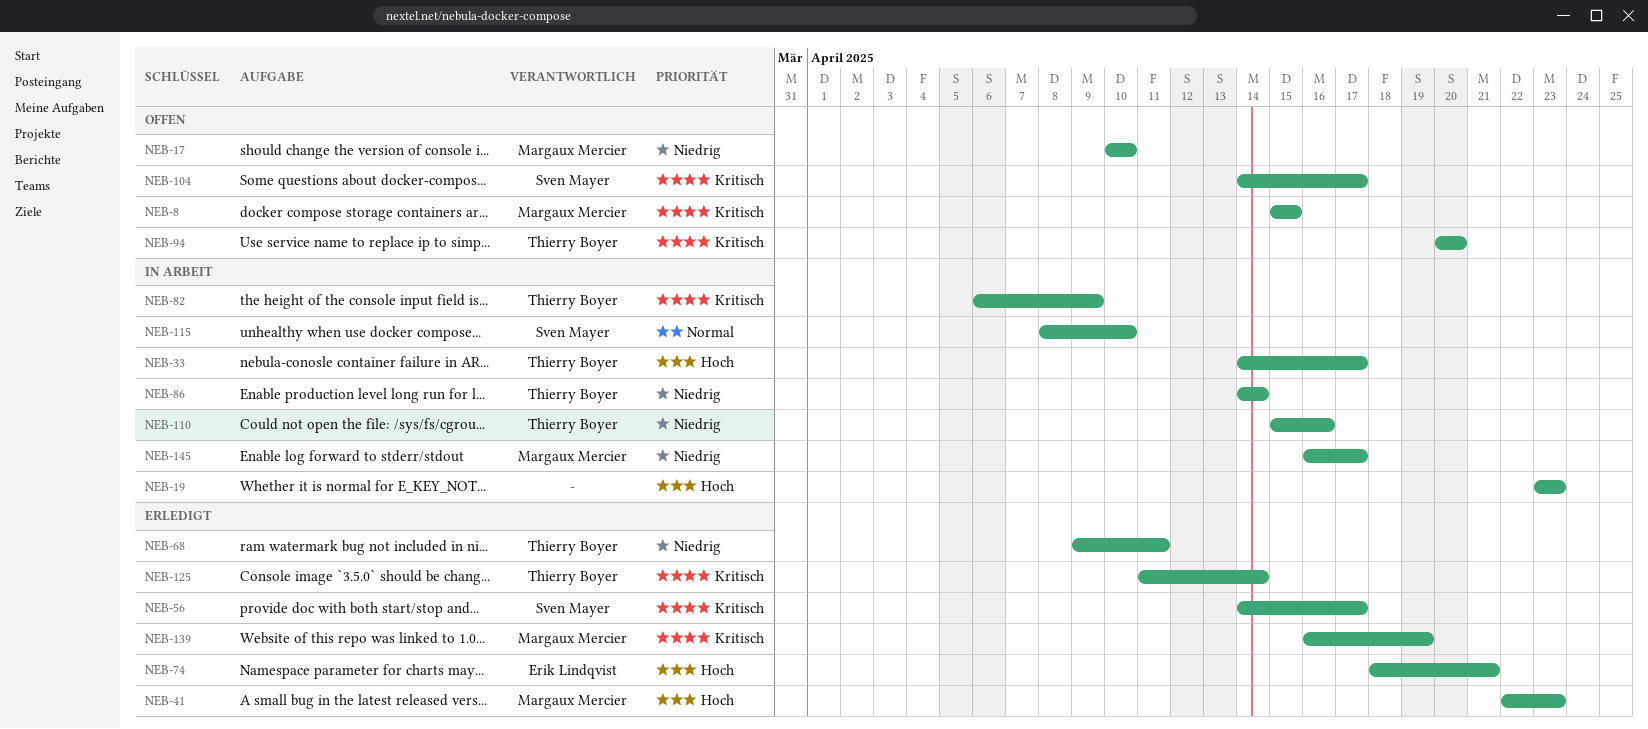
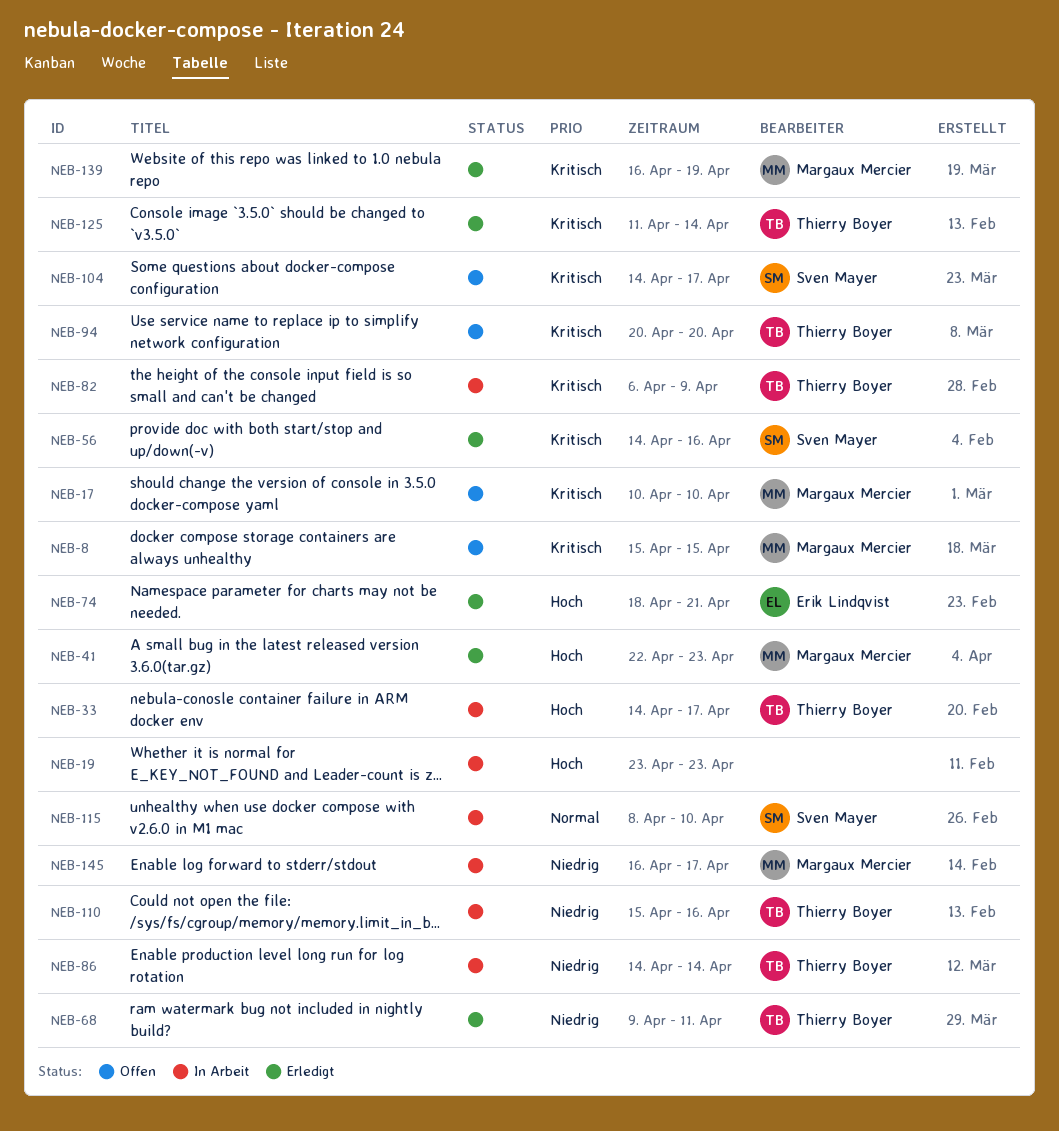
NEB-17, priority: Niedrig -> Kritisch
NEB-56, due: Apr 17 -> Apr 16

